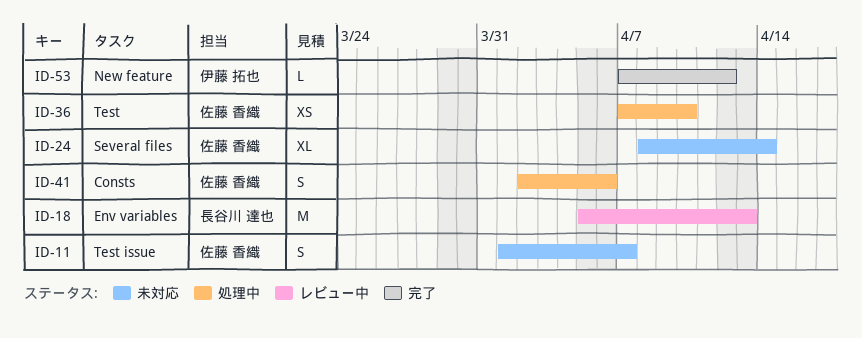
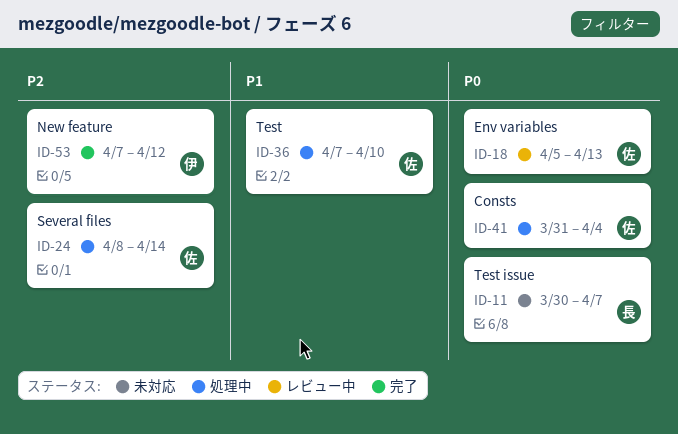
ID-11, owner: 佐藤 香織 -> 長谷川 達也
ID-11, start: Apr 1 -> Mar 30
ID-18, owner: 長谷川 達也 -> 佐藤 香織
ID-24, status: 未対応 -> 処理中
ID-41, start: Apr 2 -> Mar 31
ID-41, due: Apr 6 -> Apr 4

